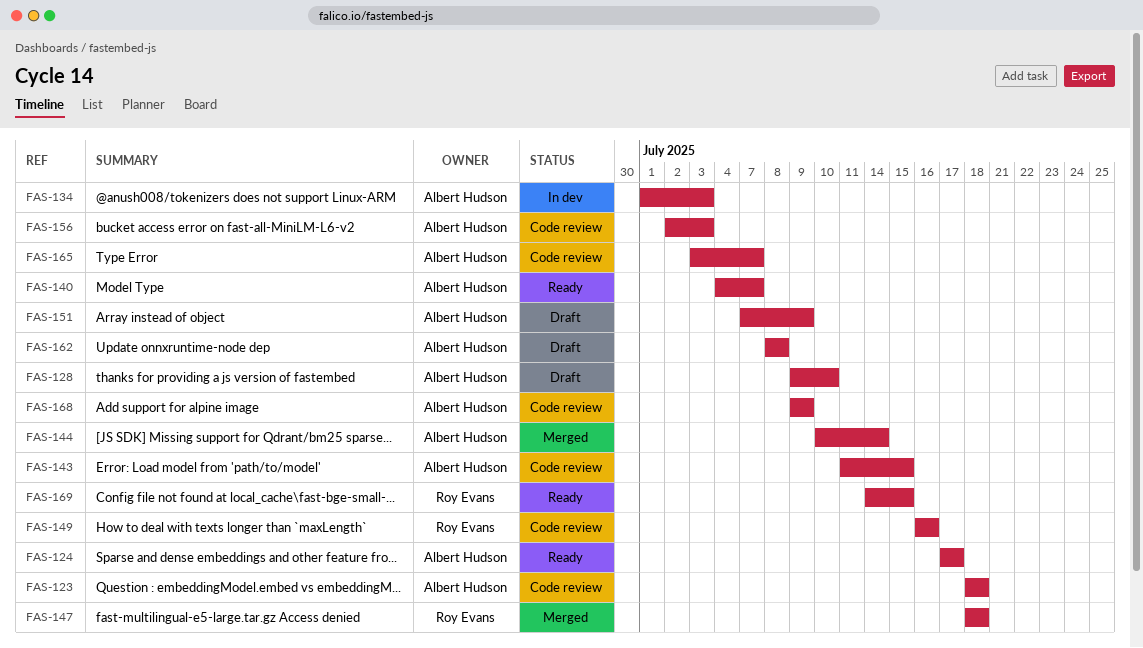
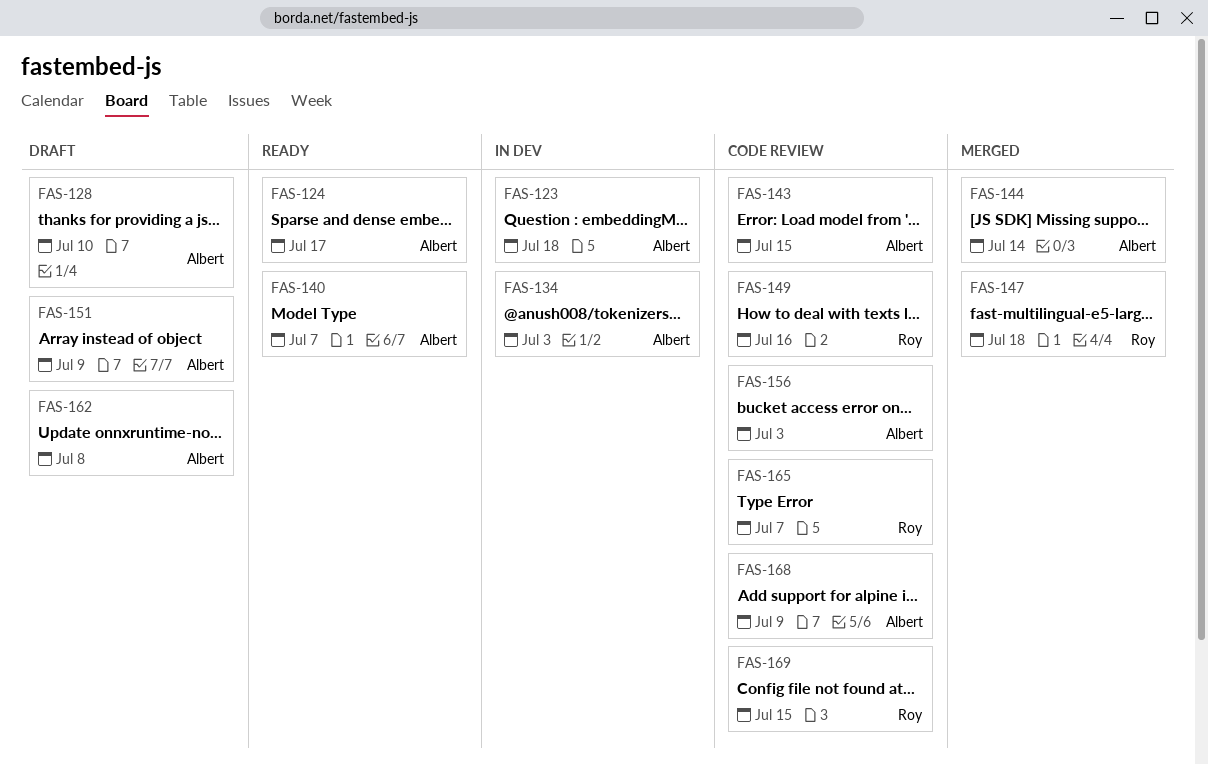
FAS-123, status: Code review -> In dev
FAS-165, owner: Albert Hudson -> Roy Evans
FAS-169, status: Ready -> Code review

